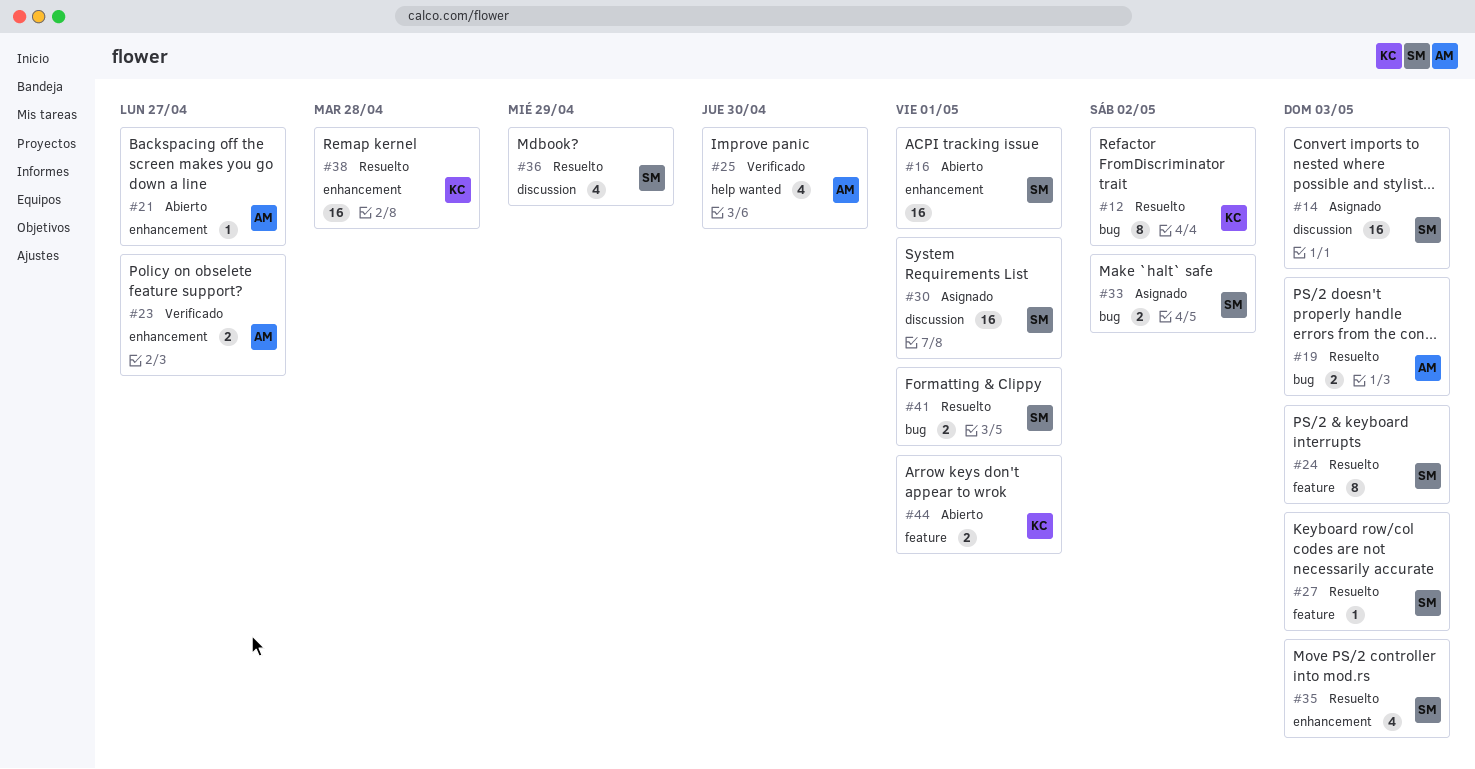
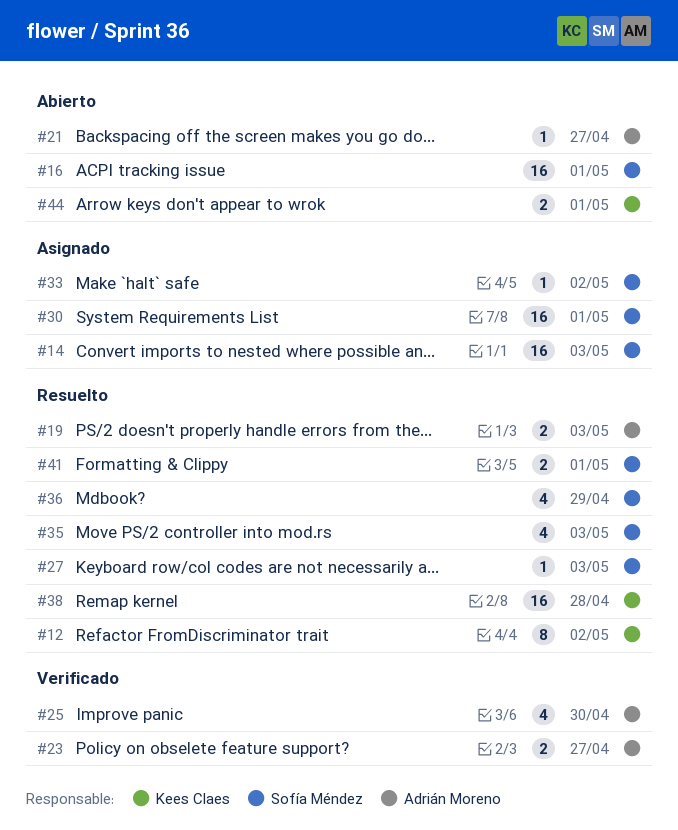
#24: present -> none
#33, estimate: 2 -> 1

